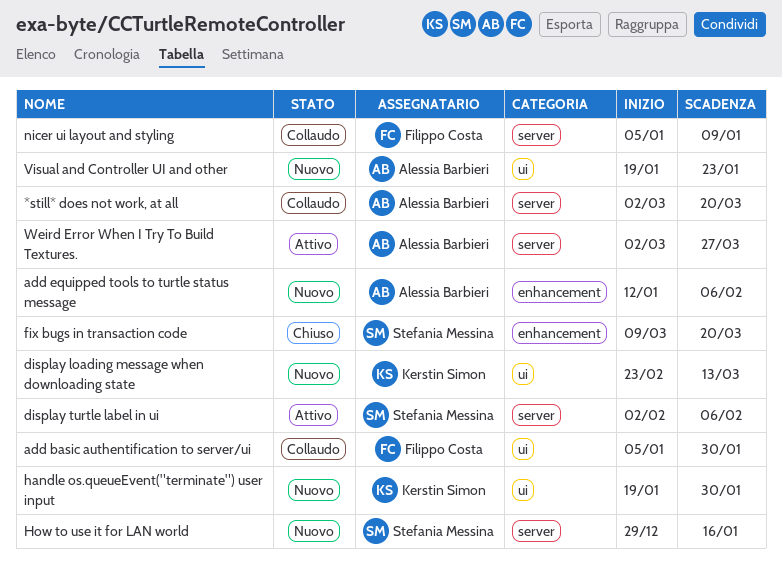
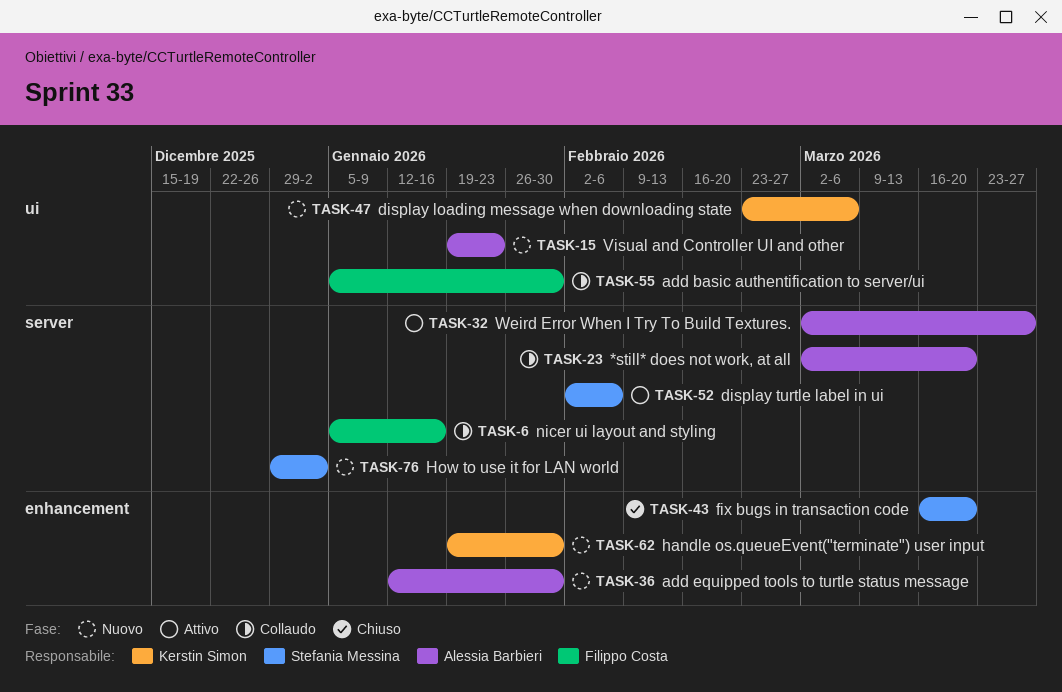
add equipped tools to turtle status message, due: Feb 6 -> Jan 30
display loading message when downloading state, due: Mar 13 -> Mar 6
fix bugs in transaction code, start: Mar 9 -> Mar 16
handle os.queueEvent("terminate") user input, label: ui -> enhancement
How to use it for LAN world, due: Jan 16 -> Jan 2
nicer ui layout and styling, due: Jan 9 -> Jan 16

